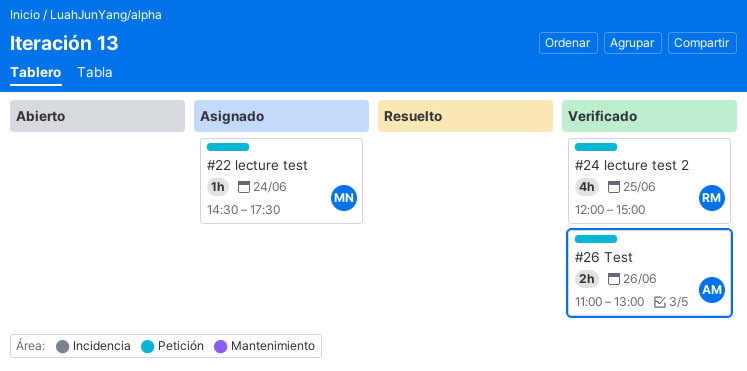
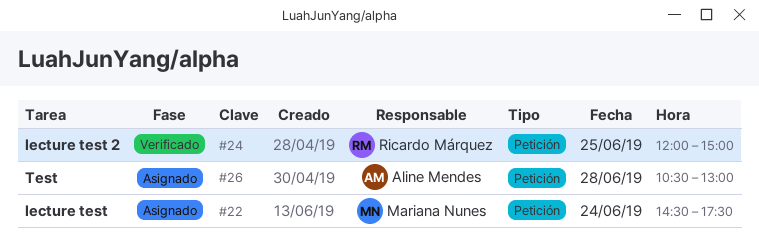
#26, status: Verificado -> Asignado
#26, day: Jun 26 -> Jun 28
#26, begins: 11:00 -> 10:30

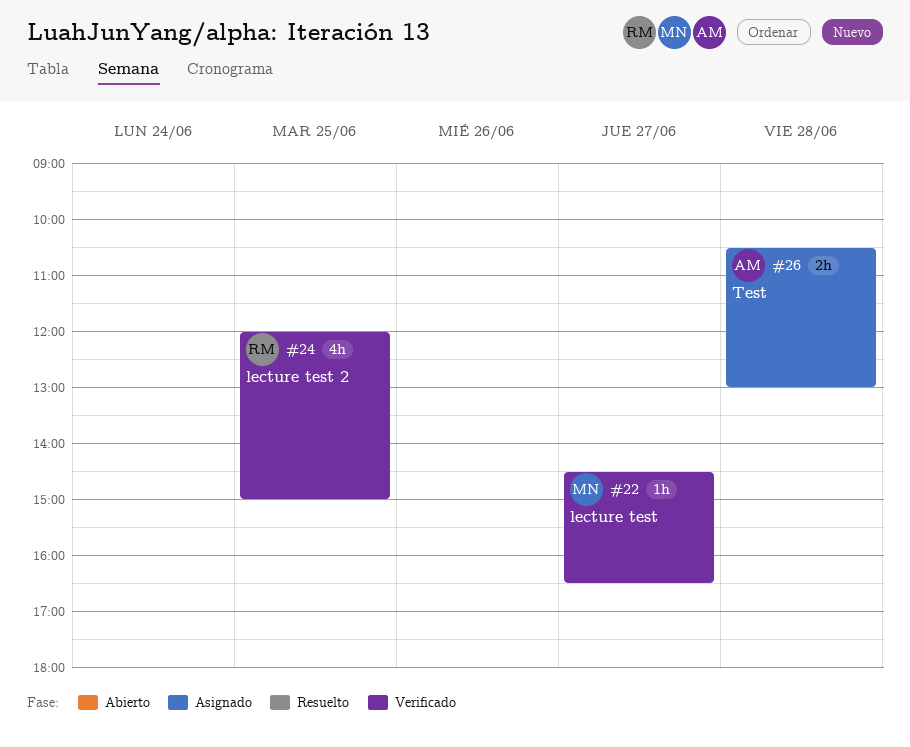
#22, status: Asignado -> Verificado
#22, day: Jun 24 -> Jun 27
#22, ends: 17:30 -> 16:30

